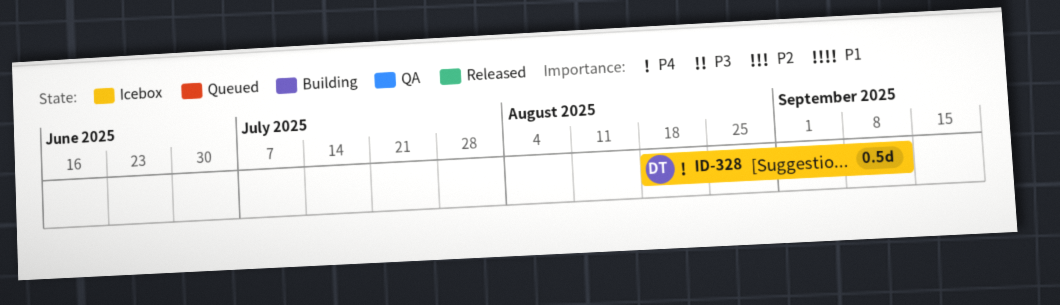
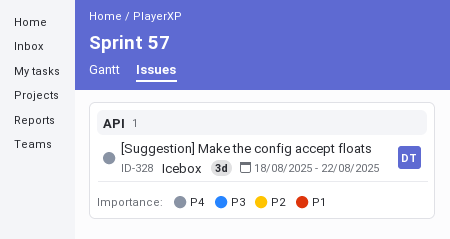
ID-328, estimate: 0.5d -> 3d
ID-328, due: Sep 12 -> Aug 22

